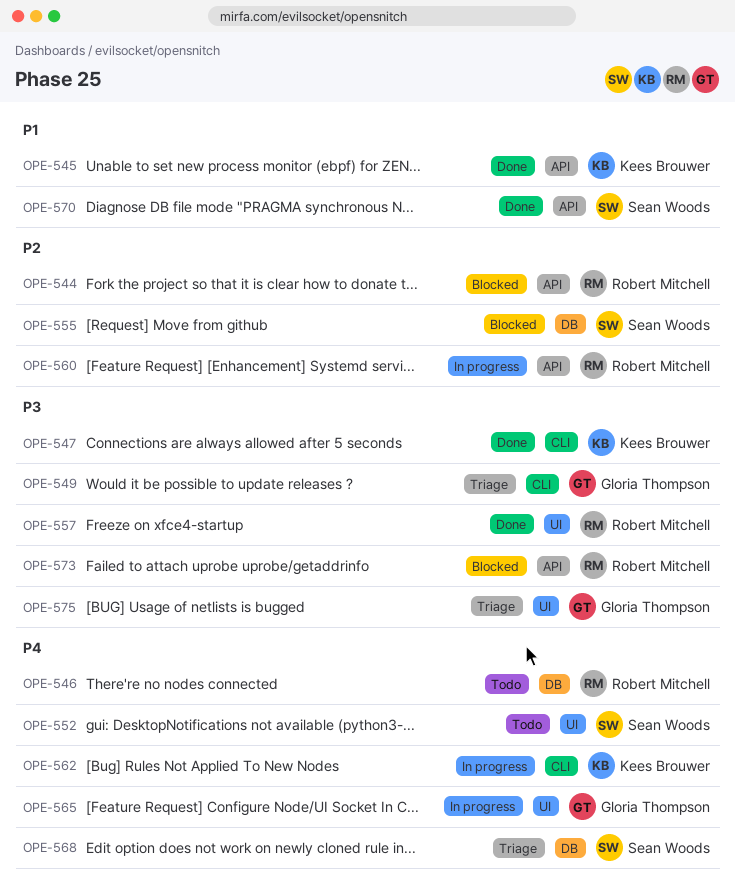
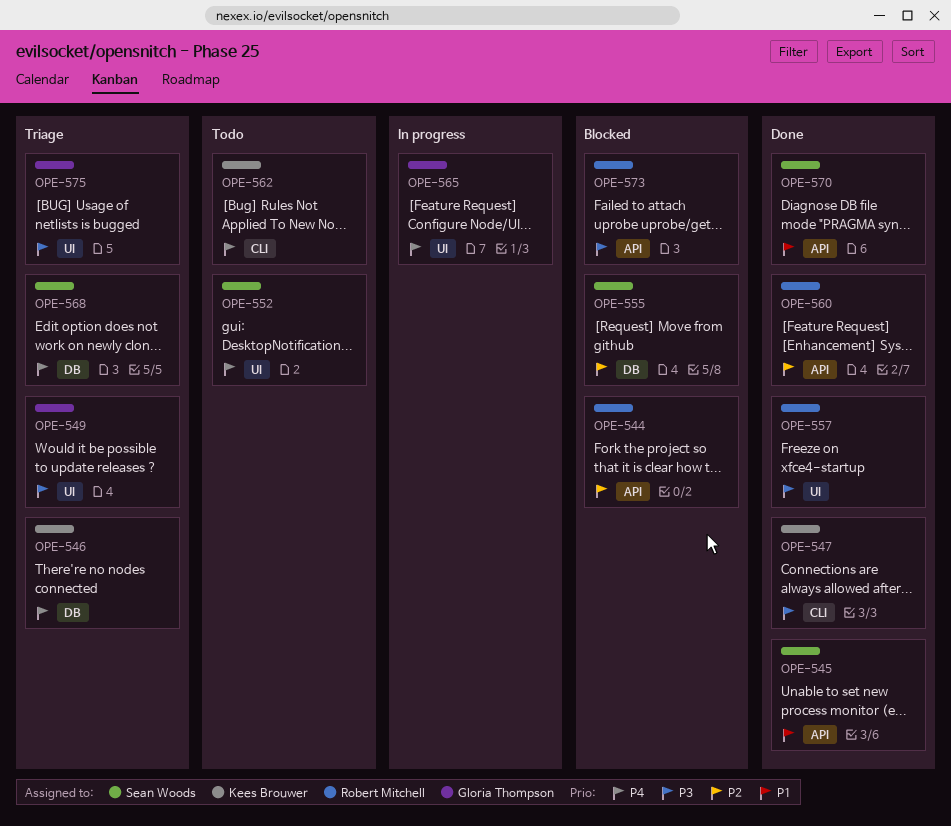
OPE-545, owner: Kees Brouwer -> Sean Woods
OPE-546, status: Todo -> Triage
OPE-546, owner: Robert Mitchell -> Kees Brouwer
OPE-549, label: CLI -> UI
OPE-560, status: In progress -> Done
OPE-562, status: In progress -> Todo

